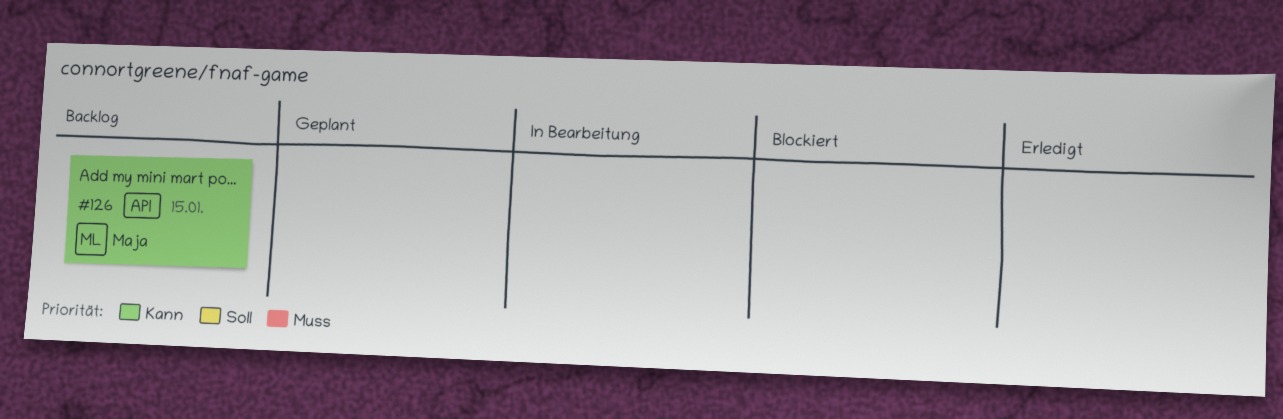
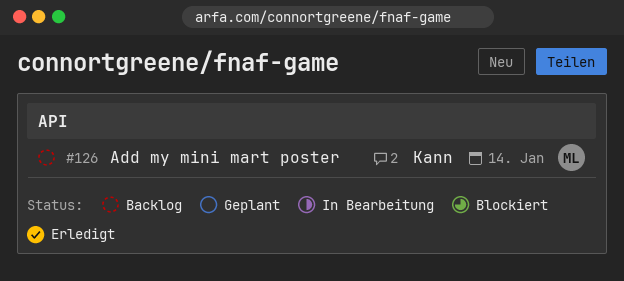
#126, due: Jan 15 -> Jan 14

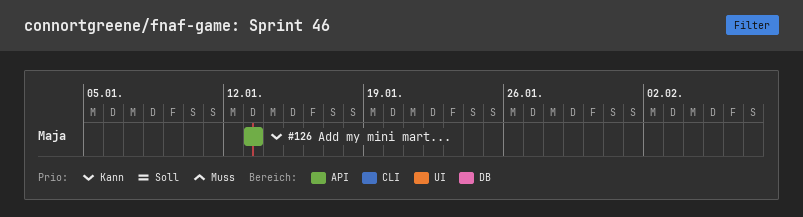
#126, due: Jan 14 -> Jan 13

